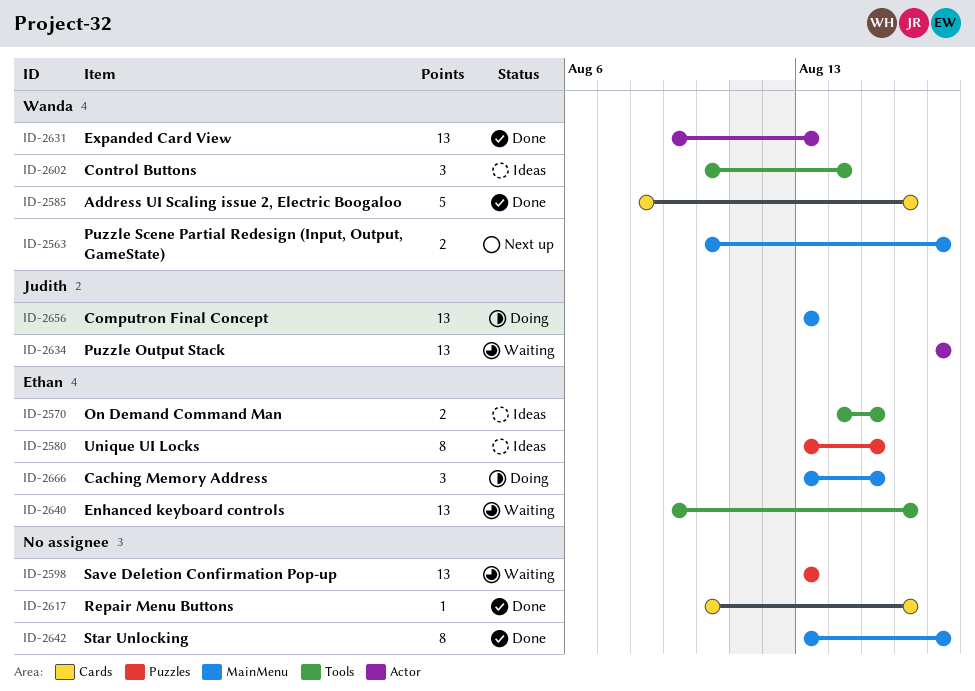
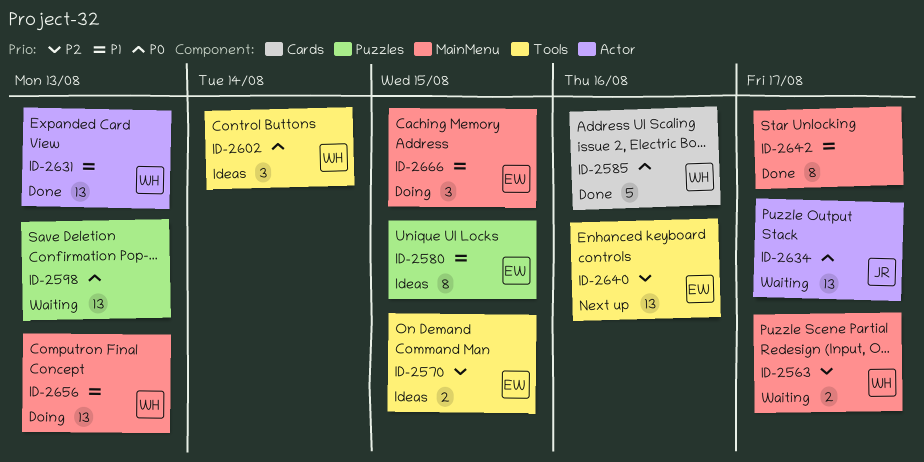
ID-2563, status: Next up -> Waiting
ID-2617: present -> none
ID-2640, status: Waiting -> Next up
ID-2656, owner: Judith -> Wanda

